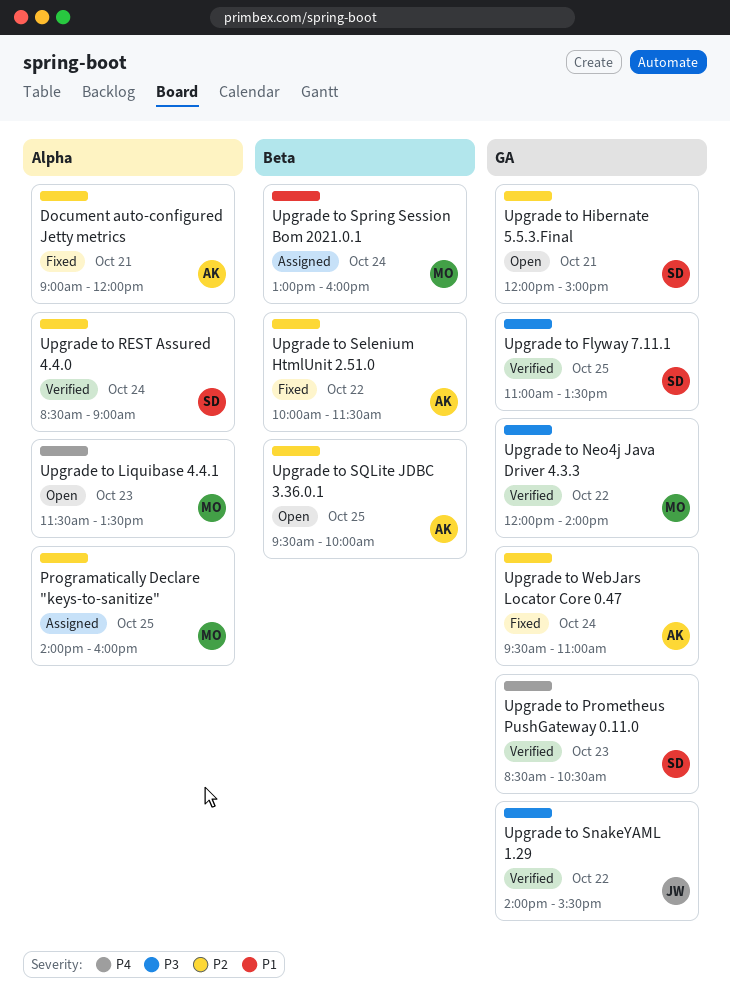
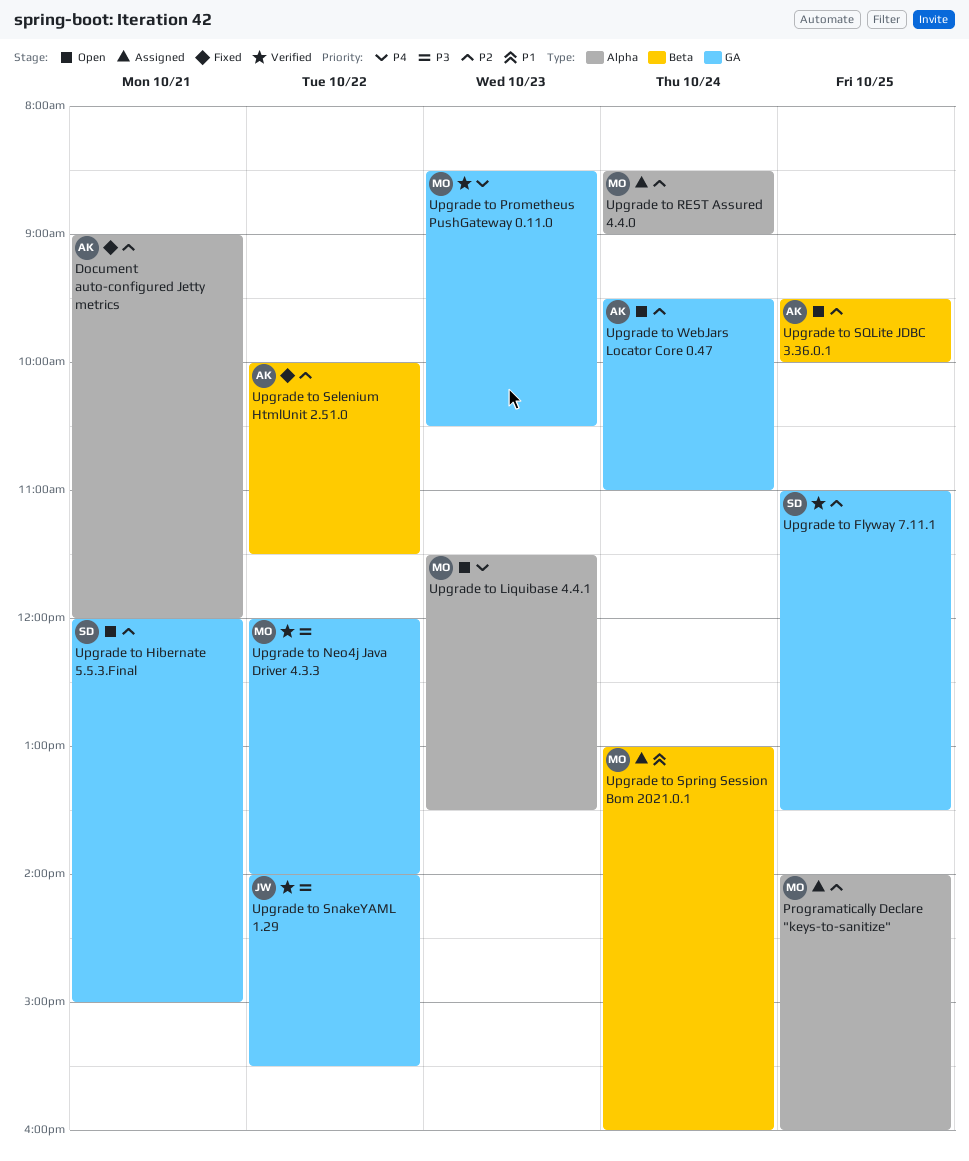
Upgrade to Flyway 7.11.1, priority: P3 -> P2
Upgrade to Prometheus PushGateway 0.11.0, owner: SD -> MO
Upgrade to REST Assured 4.4.0, status: Verified -> Assigned
Upgrade to REST Assured 4.4.0, owner: SD -> MO
Upgrade to WebJars Locator Core 0.47, status: Fixed -> Open

